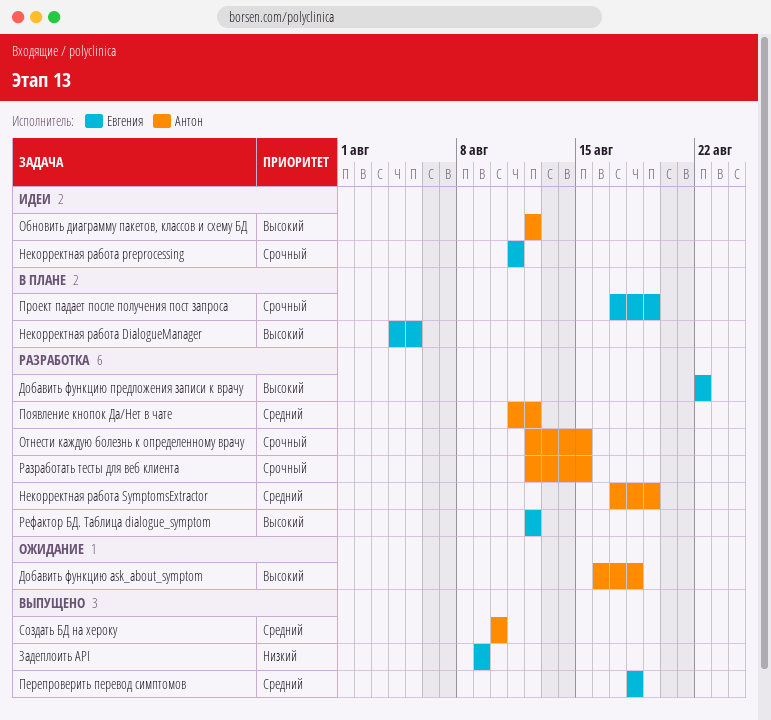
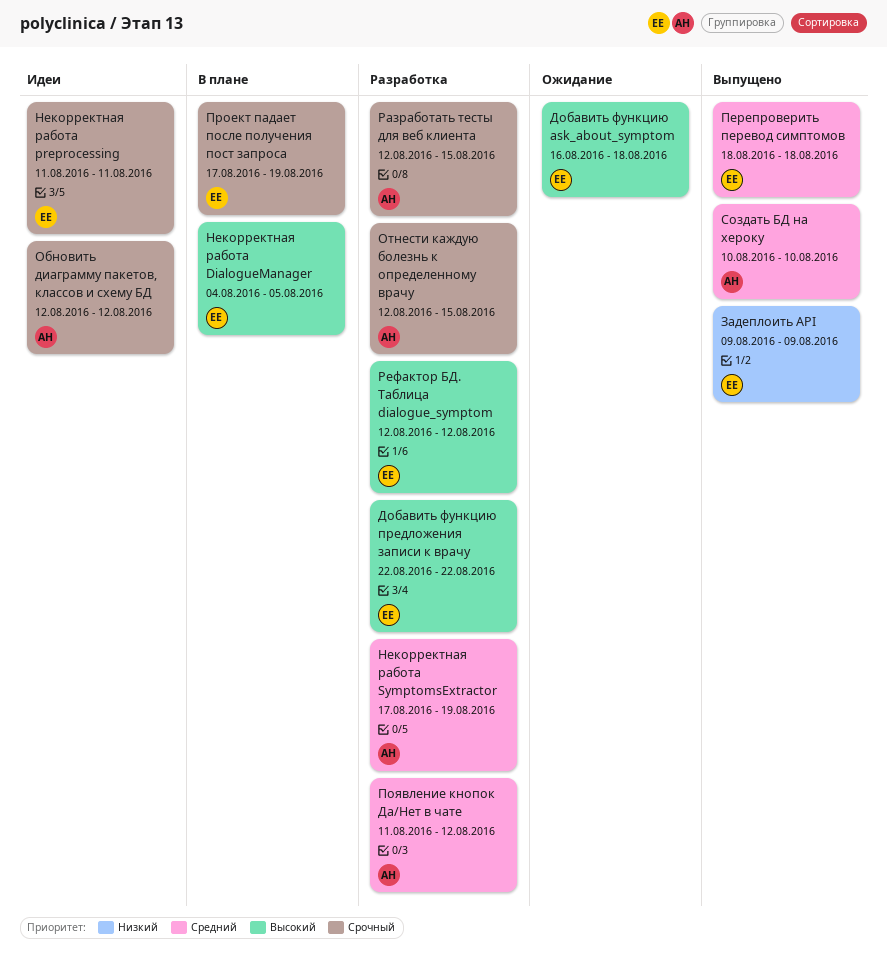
Добавить функцию ask_about_symptom, owner: Антон -> Евгения
Обновить диаграмму пакетов, классов и схему БД, priority: Высокий -> Срочный

